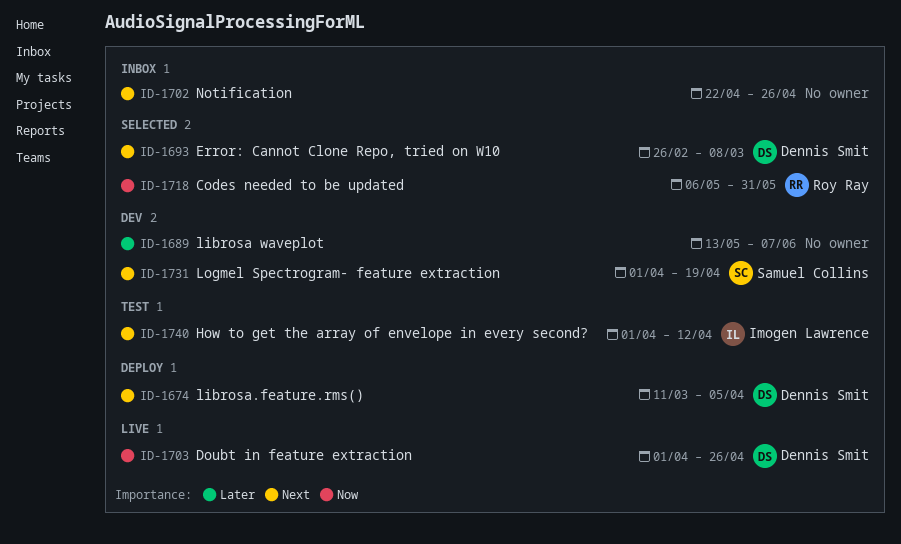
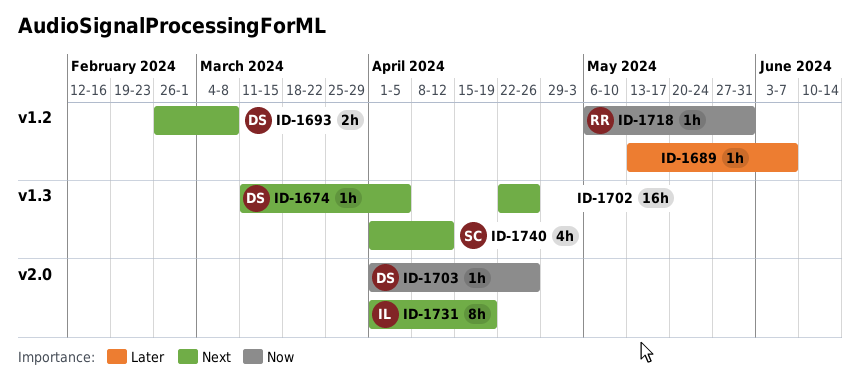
ID-1731, owner: Samuel Collins -> Imogen Lawrence
ID-1740, owner: Imogen Lawrence -> Samuel Collins

